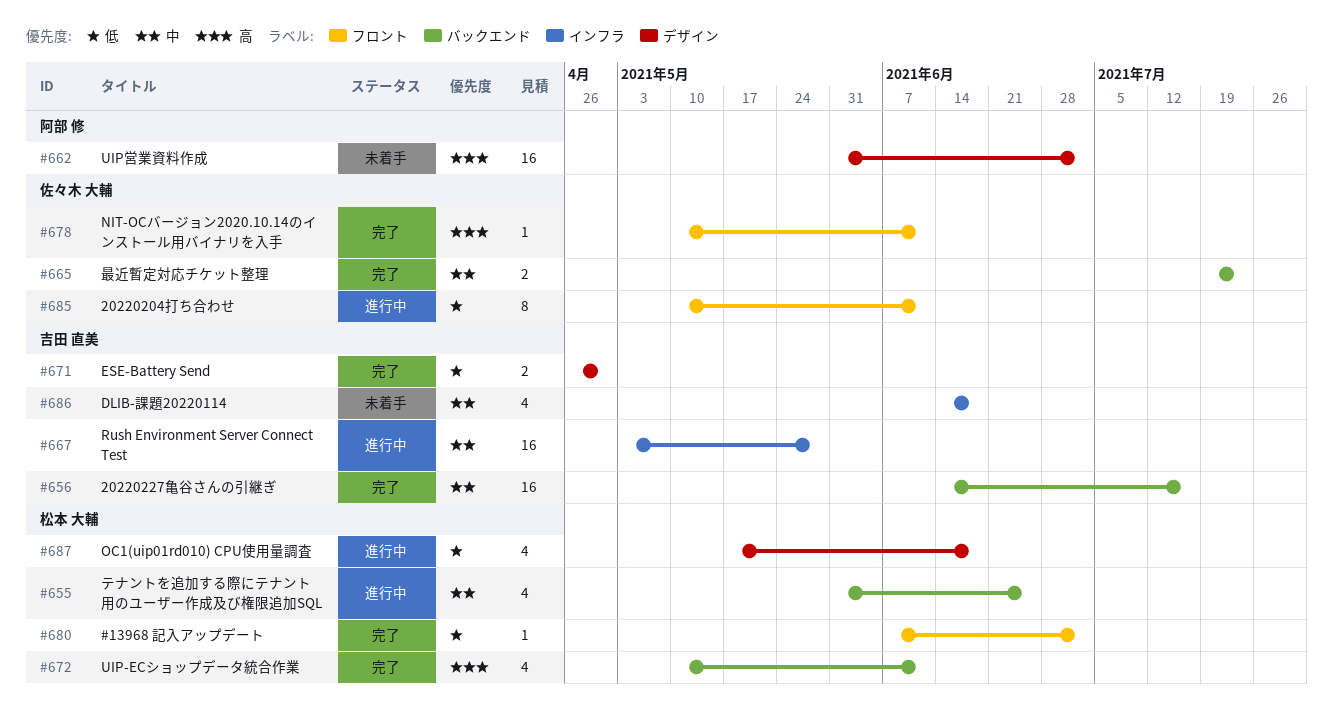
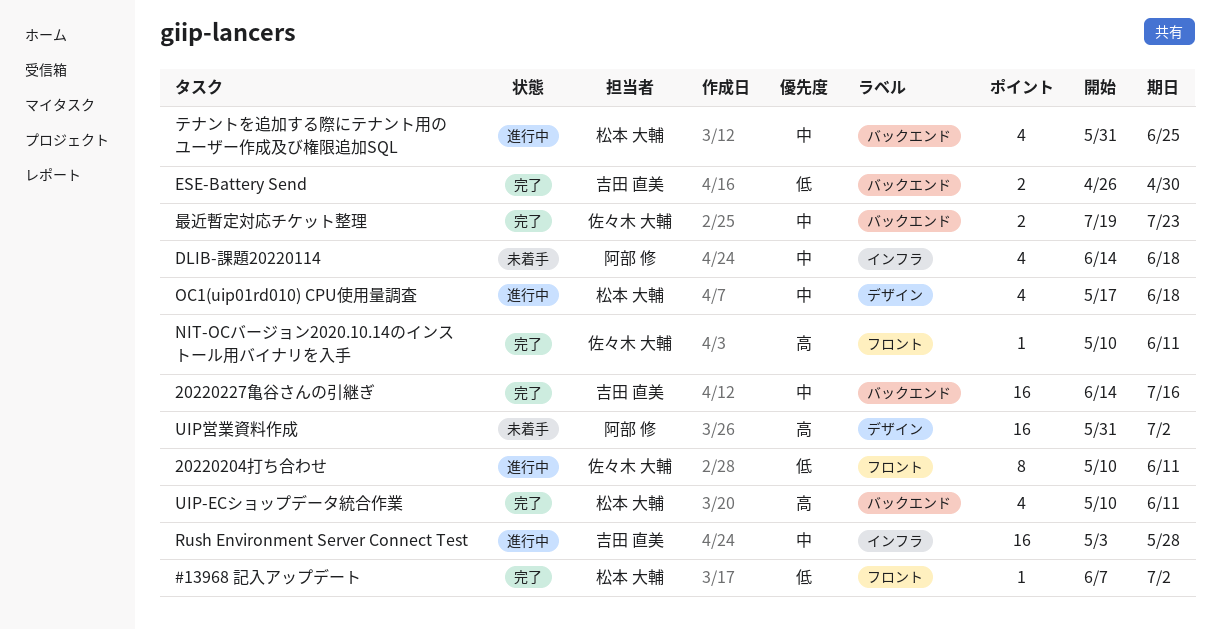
DLIB-課題20220114, owner: 吉田 直美 -> 阿部 修
ESE-Battery Send, label: デザイン -> バックエンド
OC1(uip01rd010) CPU使用量調査, priority: 低 -> 中

